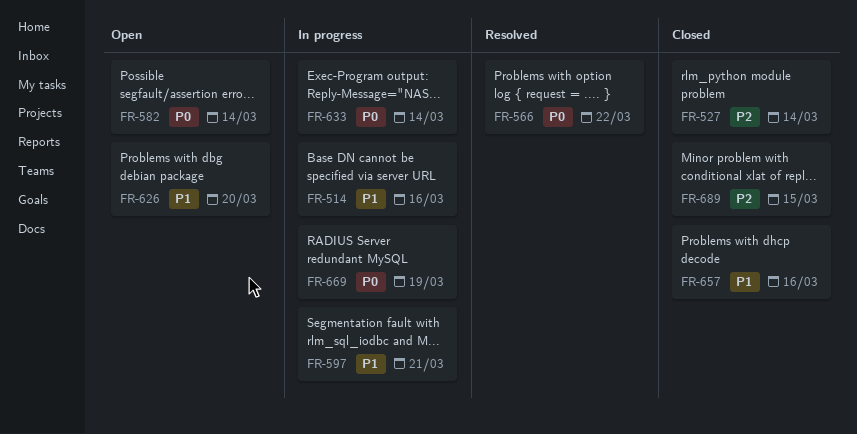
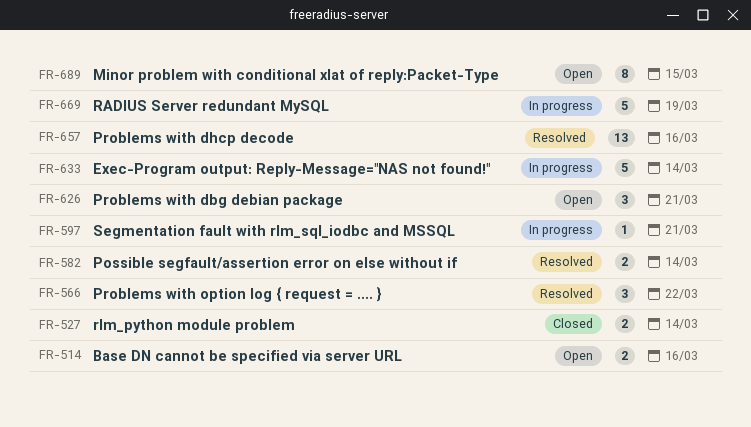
FR-514, status: In progress -> Open
FR-582, status: Open -> Resolved
FR-626, due: Mar 20 -> Mar 21
FR-657, status: Closed -> Resolved
FR-689, status: Closed -> Open

